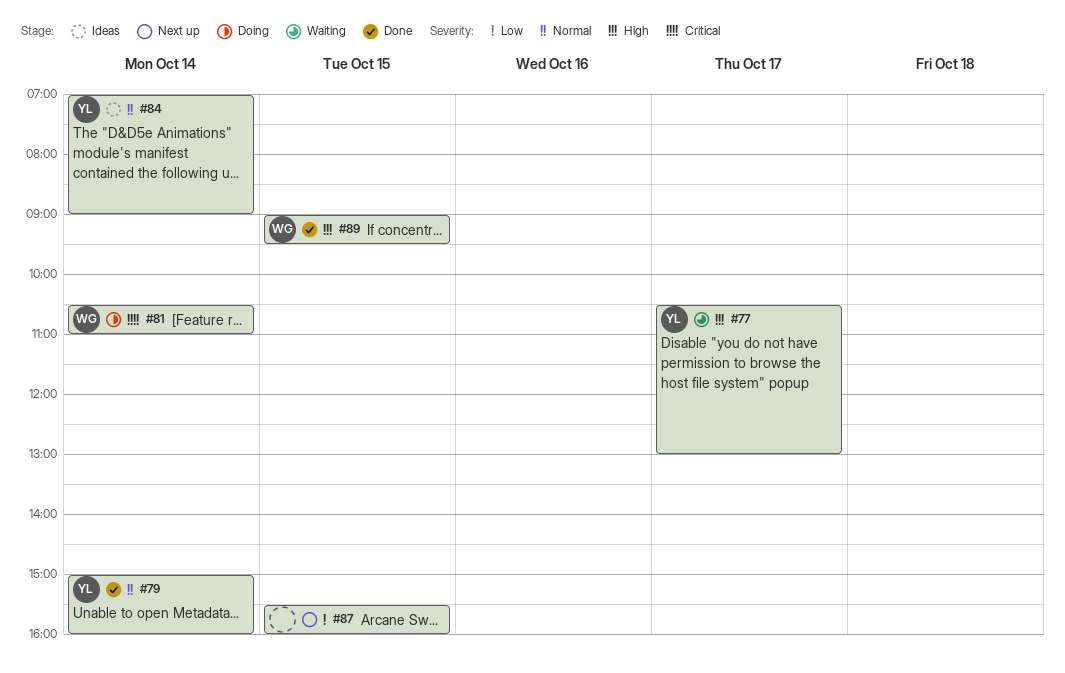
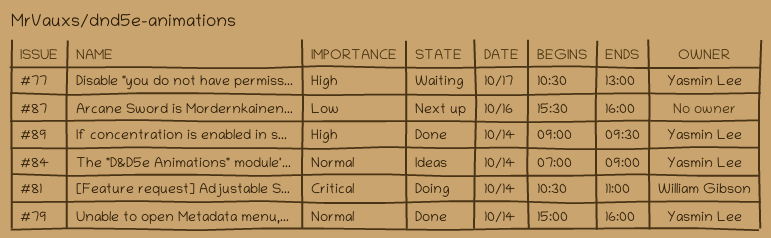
#87, day: Oct 15 -> Oct 16
#89, owner: William Gibson -> Yasmin Lee
#89, day: Oct 15 -> Oct 14

